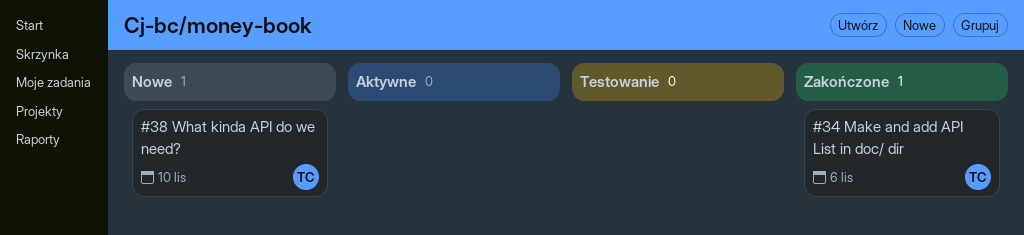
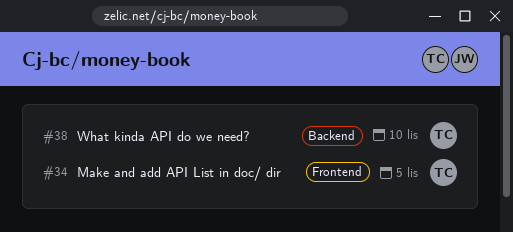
#34, due: Nov 6 -> Nov 5

